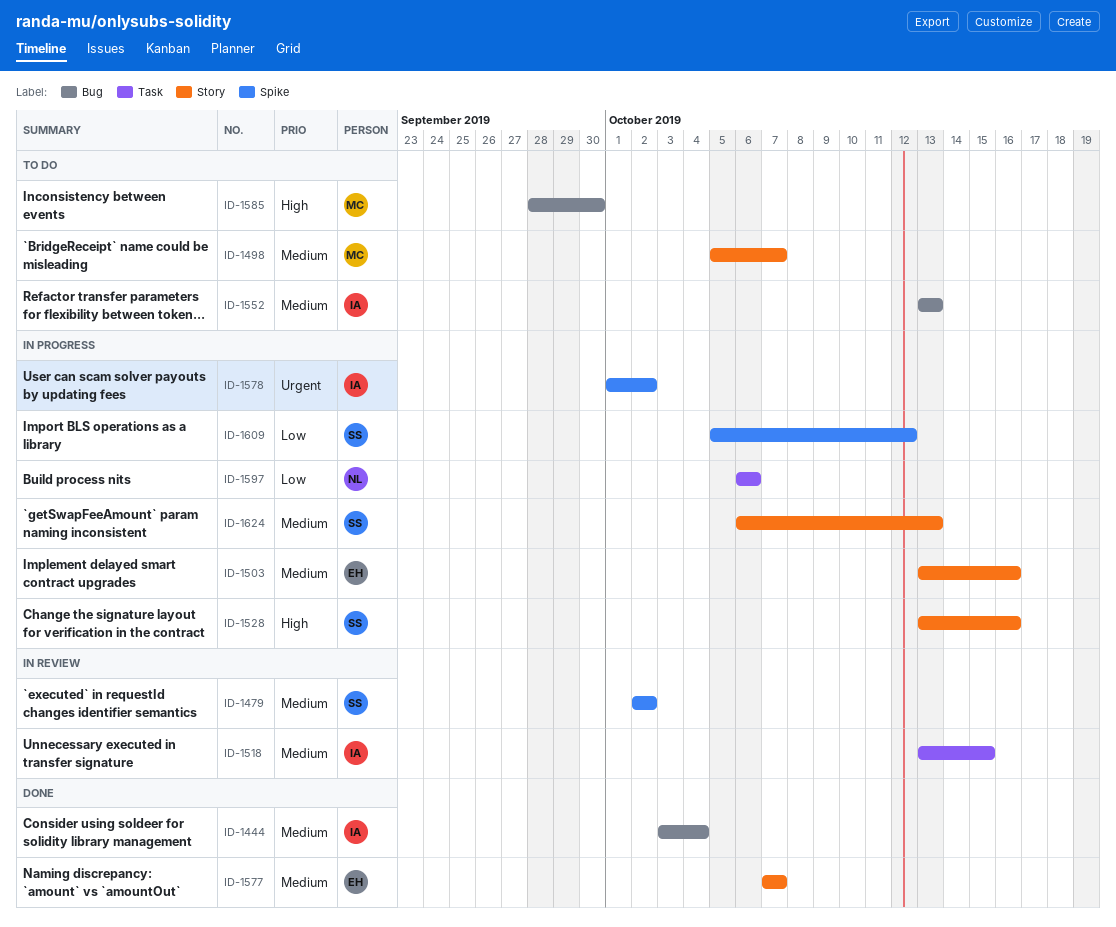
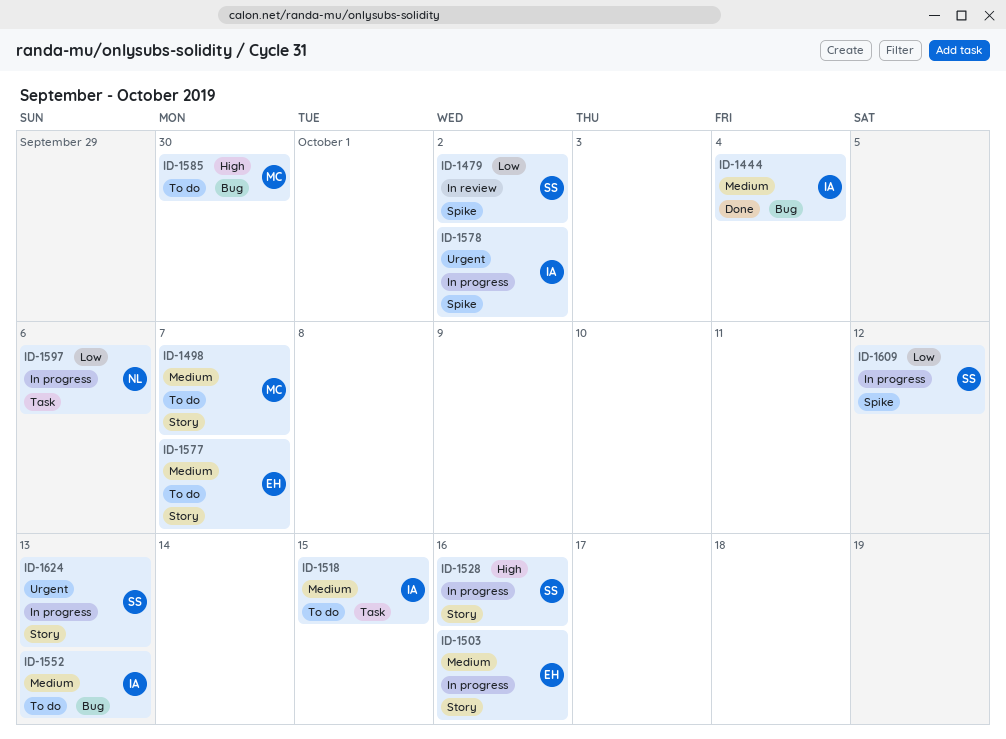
ID-1479, priority: Medium -> Low
ID-1518, status: In review -> To do
ID-1577, status: Done -> To do
ID-1624, priority: Medium -> Urgent

